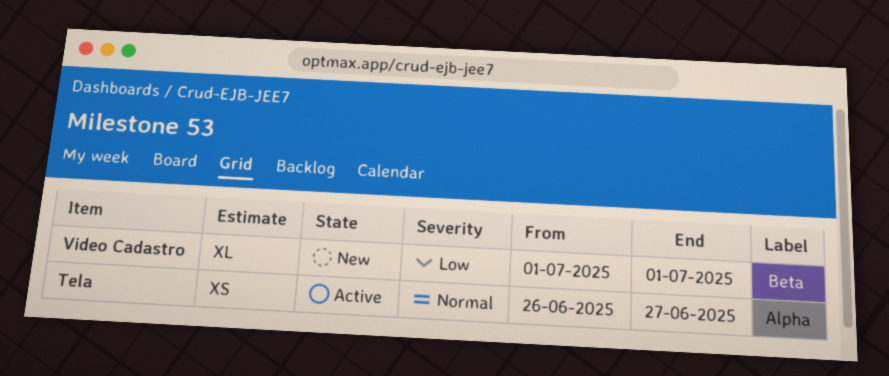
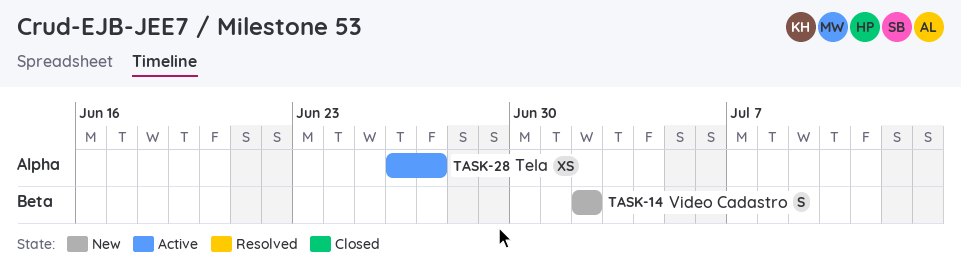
Video Cadastro, estimate: XL -> S
Video Cadastro, start: Jul 1 -> Jul 2
Video Cadastro, due: Jul 1 -> Jul 2

